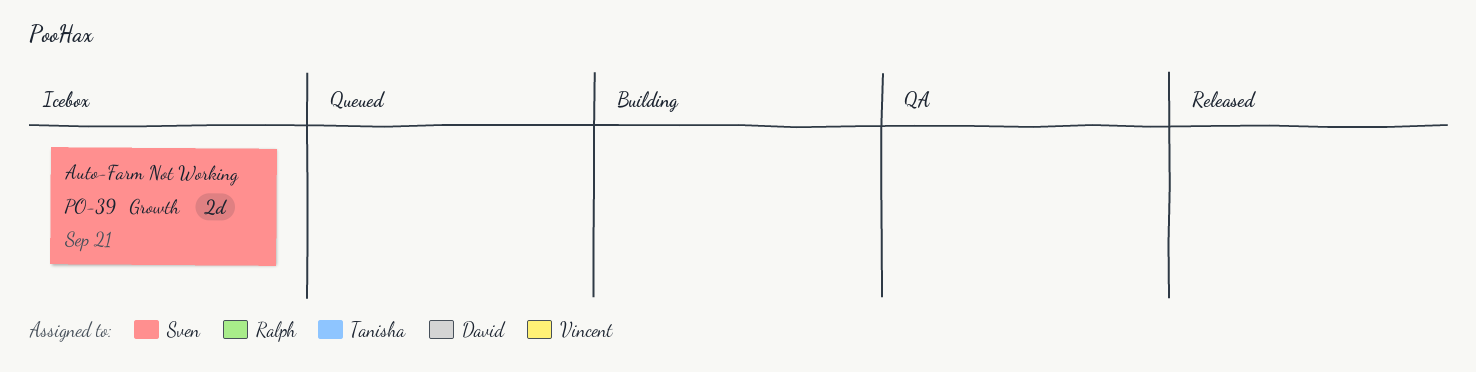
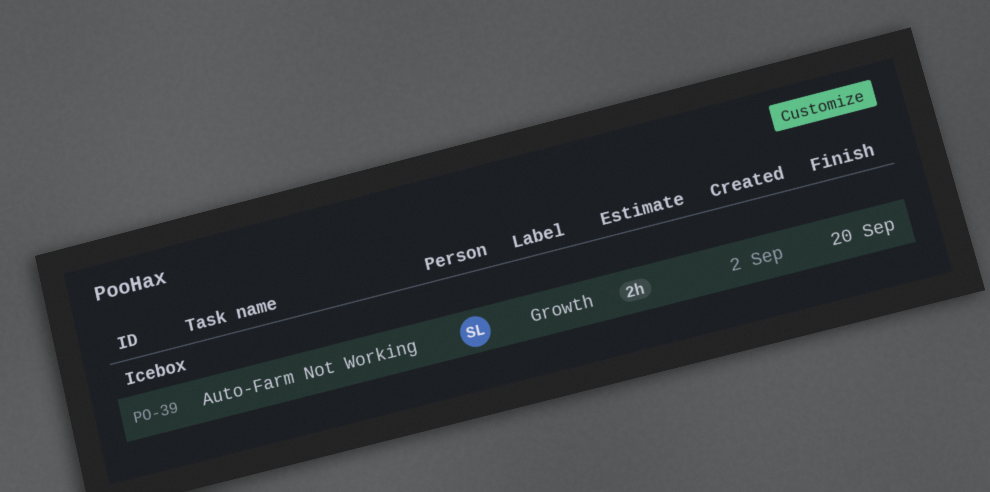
PO-39, estimate: 2d -> 2h
PO-39, due: Sep 21 -> Sep 20

